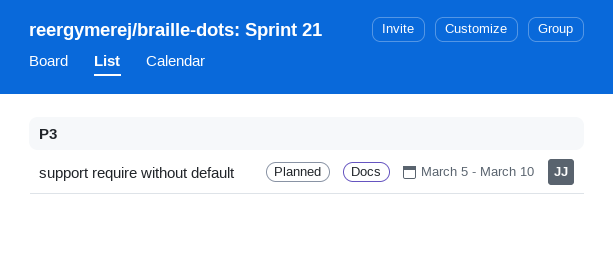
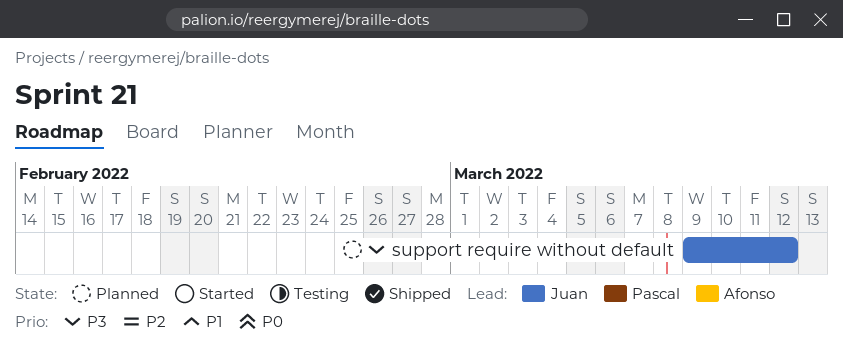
support require without default, start: Mar 5 -> Mar 9
support require without default, due: Mar 10 -> Mar 12

